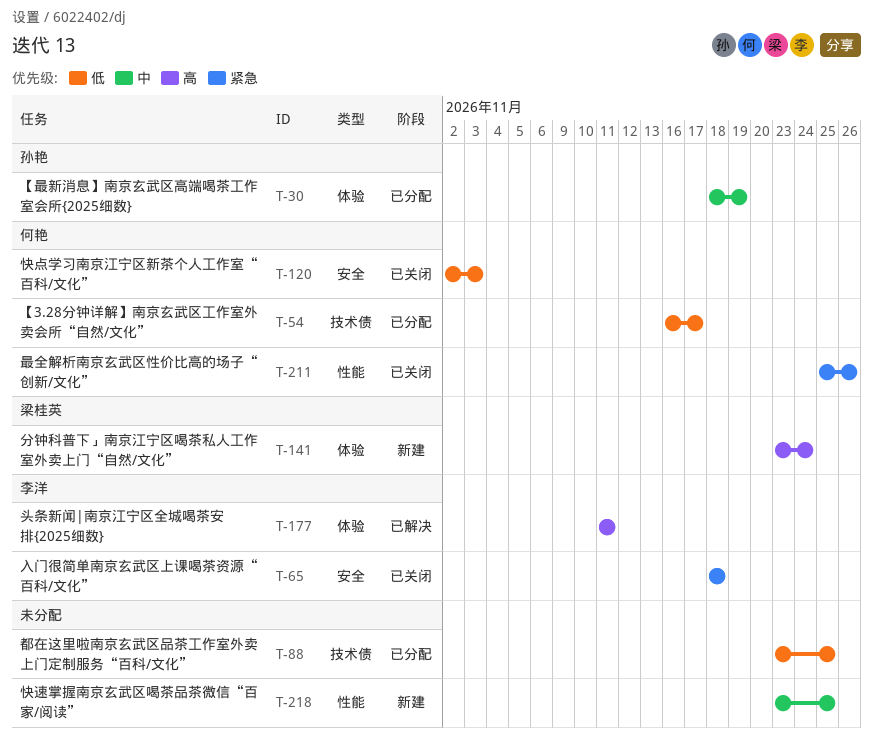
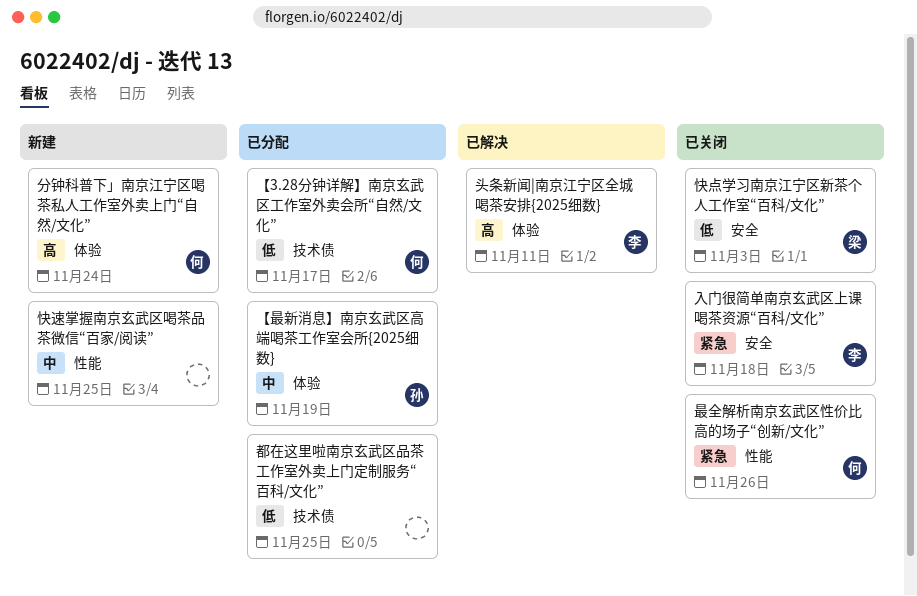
分钟科普下」南京江宁区喝茶私人工作室外卖上门“自然/文化”, owner: 梁桂英 -> 何艳
快点学习南京江宁区新茶个人工作室“百科/文化”, owner: 何艳 -> 梁桂英

